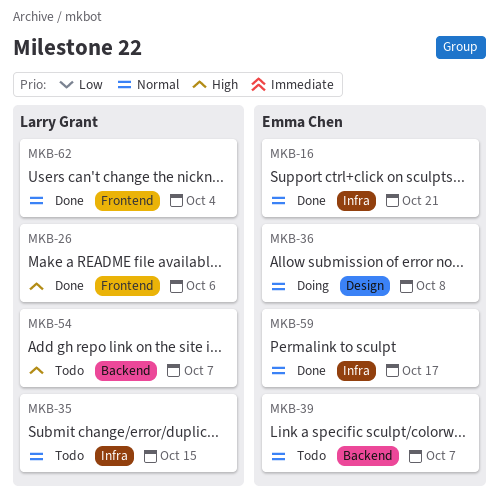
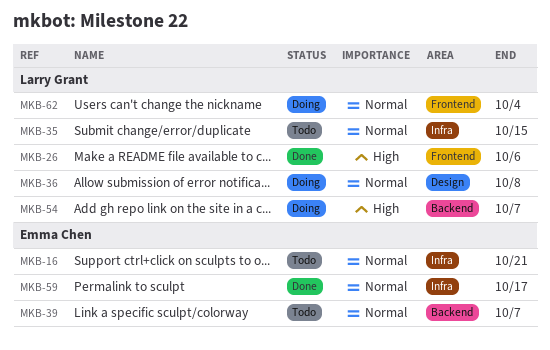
MKB-16, status: Done -> Todo
MKB-36, owner: Emma Chen -> Larry Grant
MKB-54, status: Todo -> Doing
MKB-62, status: Done -> Doing

